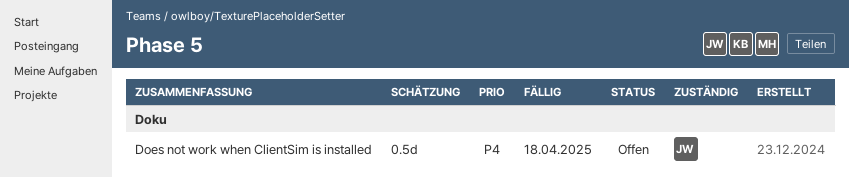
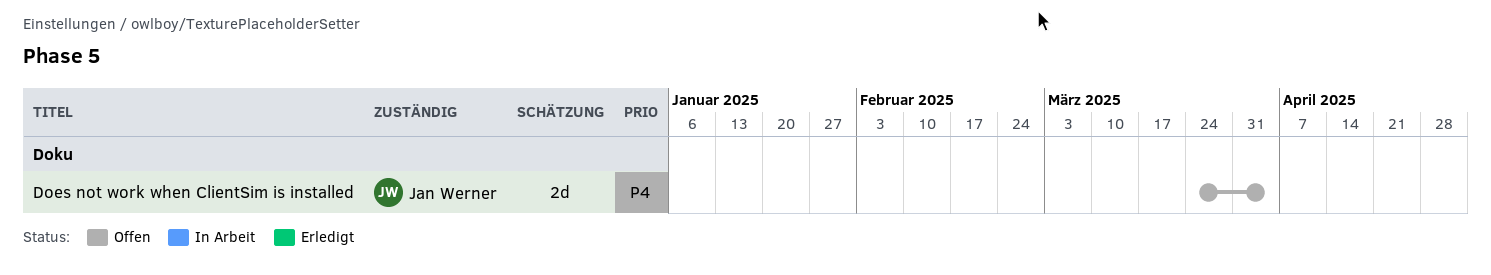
Does not work when ClientSim is installed, estimate: 0.5d -> 2d
Does not work when ClientSim is installed, due: Apr 18 -> Apr 4

